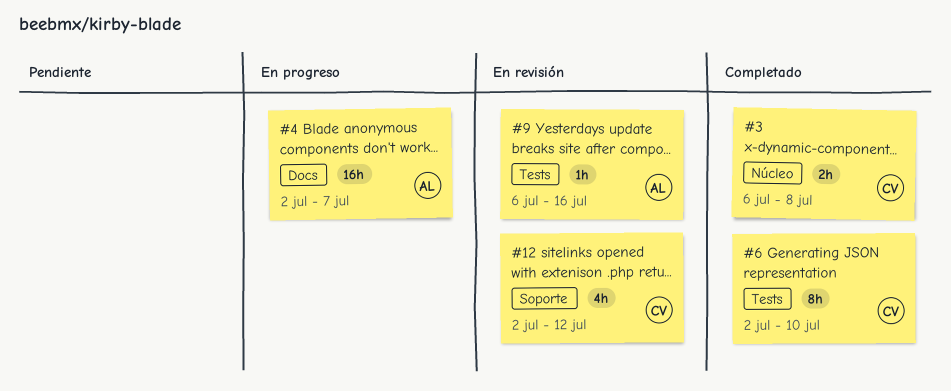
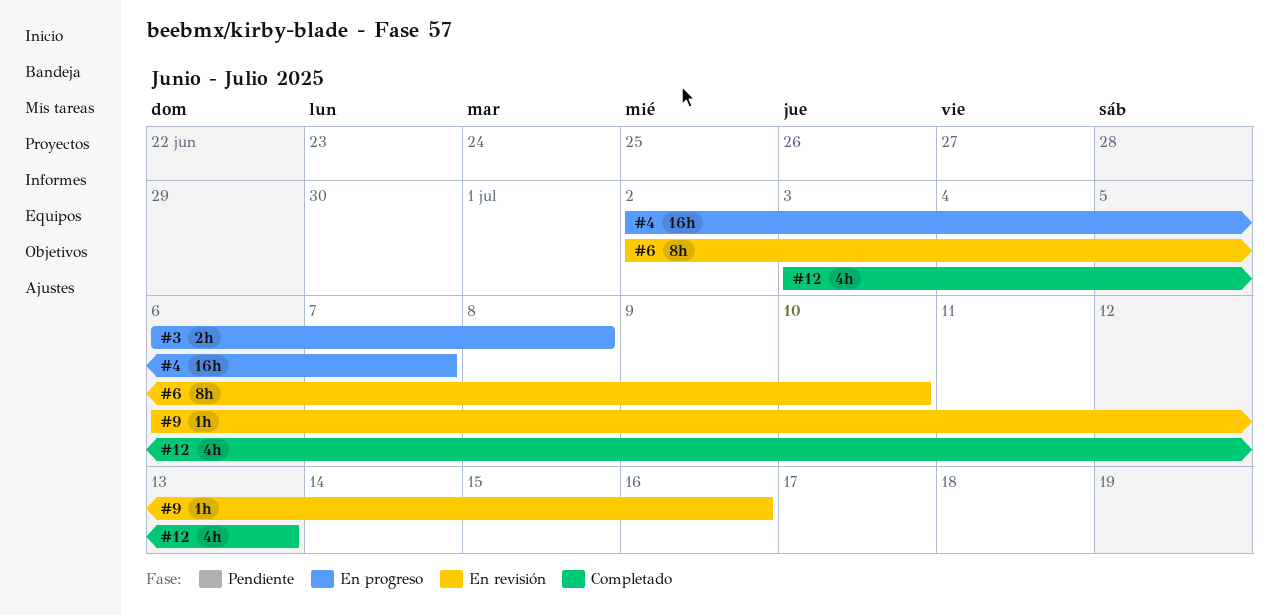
#3, status: Completado -> En progreso
#6, status: Completado -> En revisión
#12, status: En revisión -> Completado
#12, start: Jul 2 -> Jul 3
#12, due: Jul 12 -> Jul 13

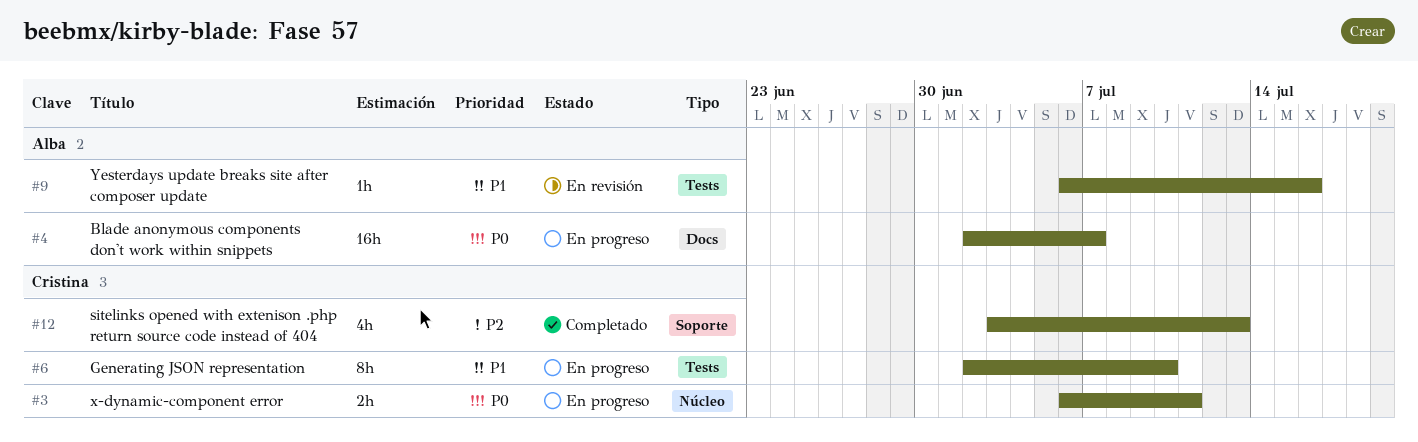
#3, due: Jul 8 -> Jul 11
#6, status: En revisión -> En progreso

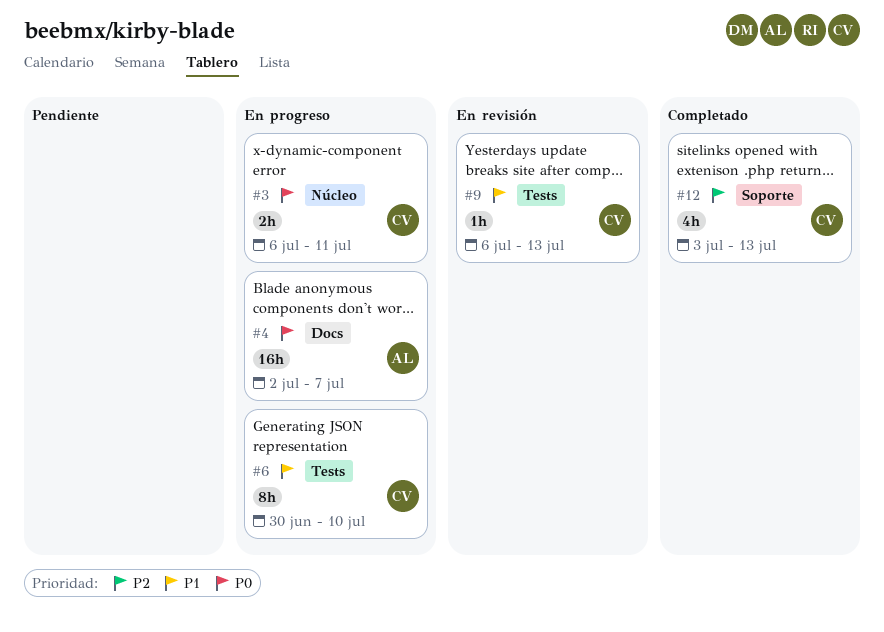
#6, start: Jul 2 -> Jun 30
#9, owner: Alba -> Cristina
#9, due: Jul 16 -> Jul 13

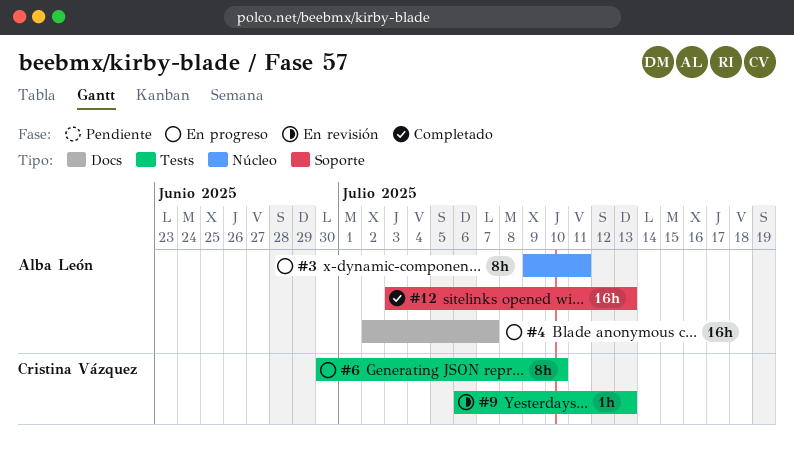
#3, owner: Cristina Vázquez -> Alba León
#3, estimate: 2h -> 8h
#3, start: Jul 6 -> Jul 9
#12, owner: Cristina Vázquez -> Alba León
#12, estimate: 4h -> 16h

